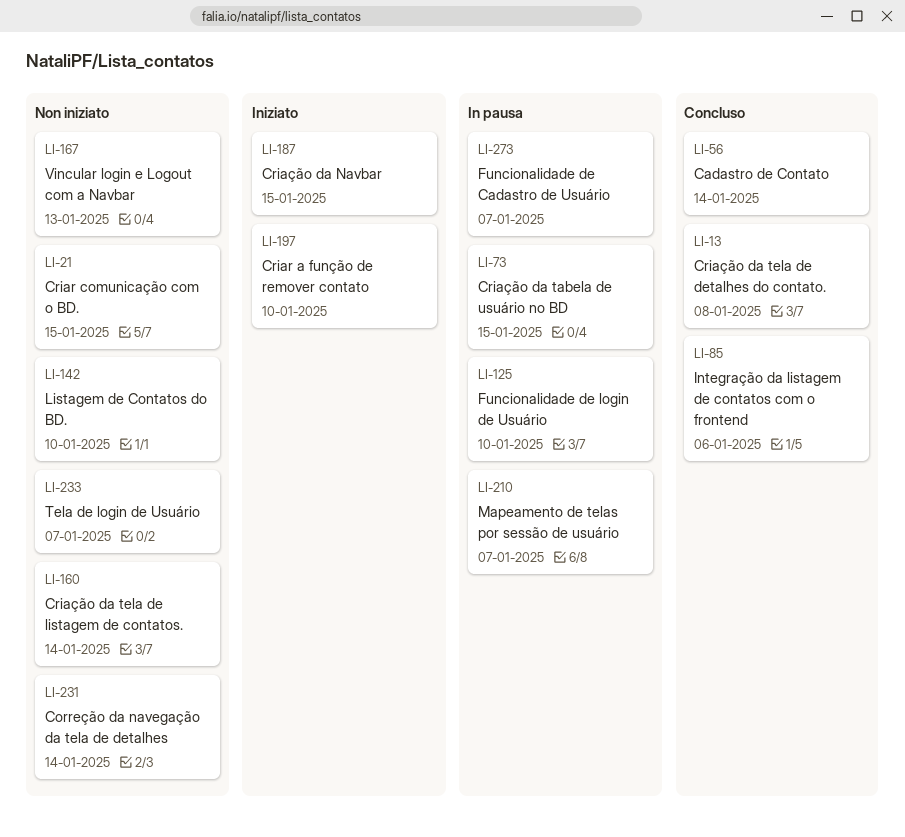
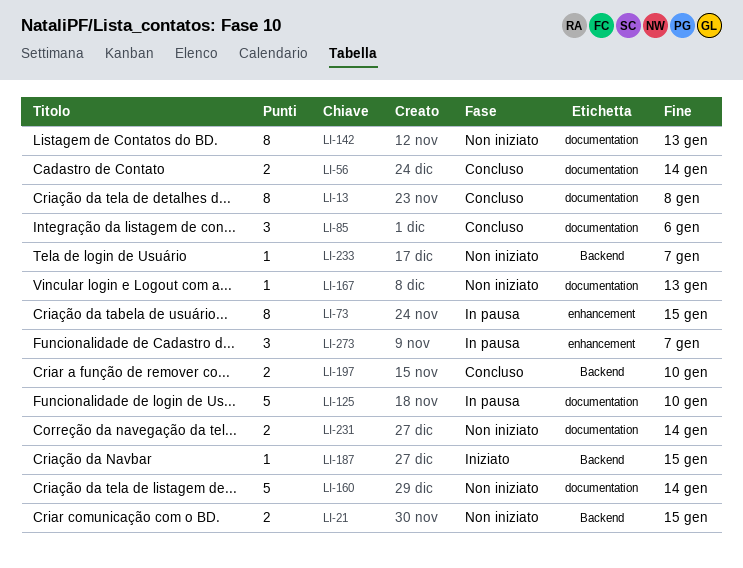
LI-142, due: Jan 10 -> Jan 13
LI-197, status: Iniziato -> Concluso
LI-210: present -> none

